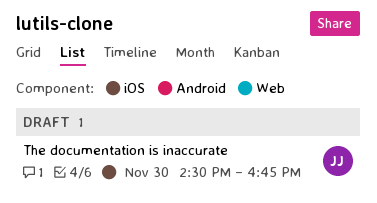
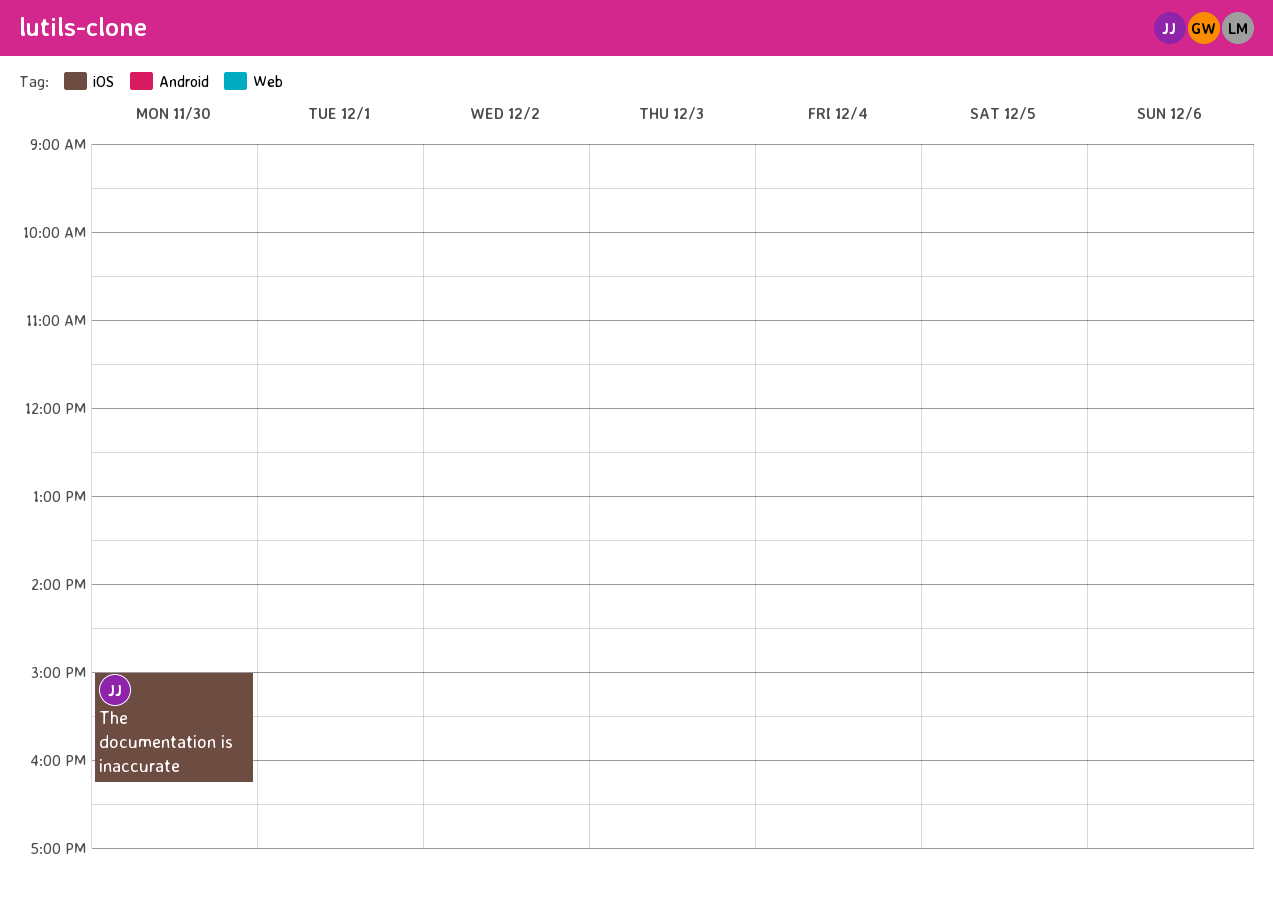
The documentation is inaccurate, begins: 14:30 -> 15:00
The documentation is inaccurate, ends: 16:45 -> 16:15

